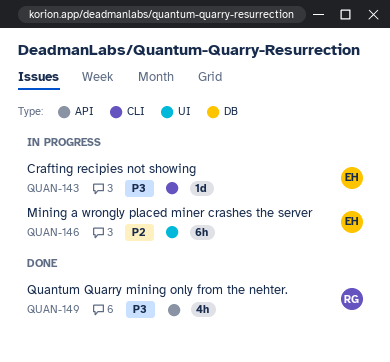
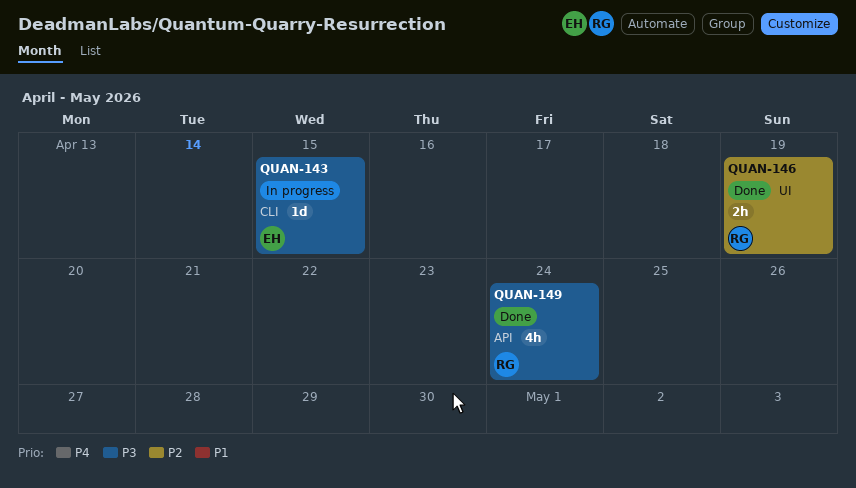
QUAN-146, status: In progress -> Done
QUAN-146, owner: EH -> RG
QUAN-146, estimate: 6h -> 2h

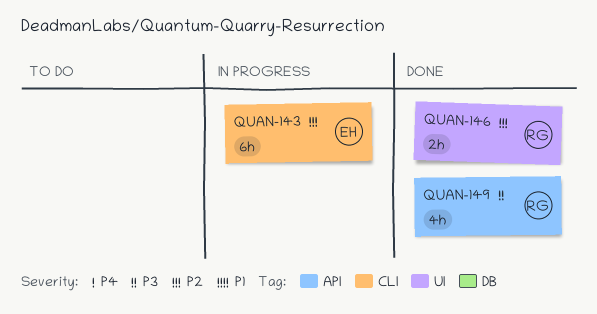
QUAN-143, priority: P3 -> P2
QUAN-143, estimate: 1d -> 6h

